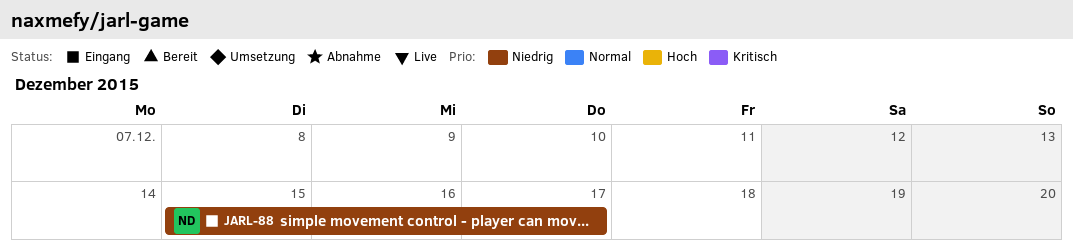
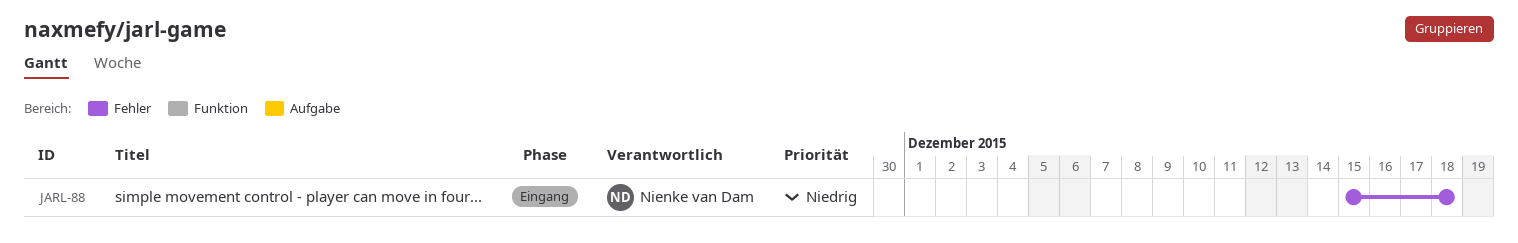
JARL-88, due: Dec 17 -> Dec 18

